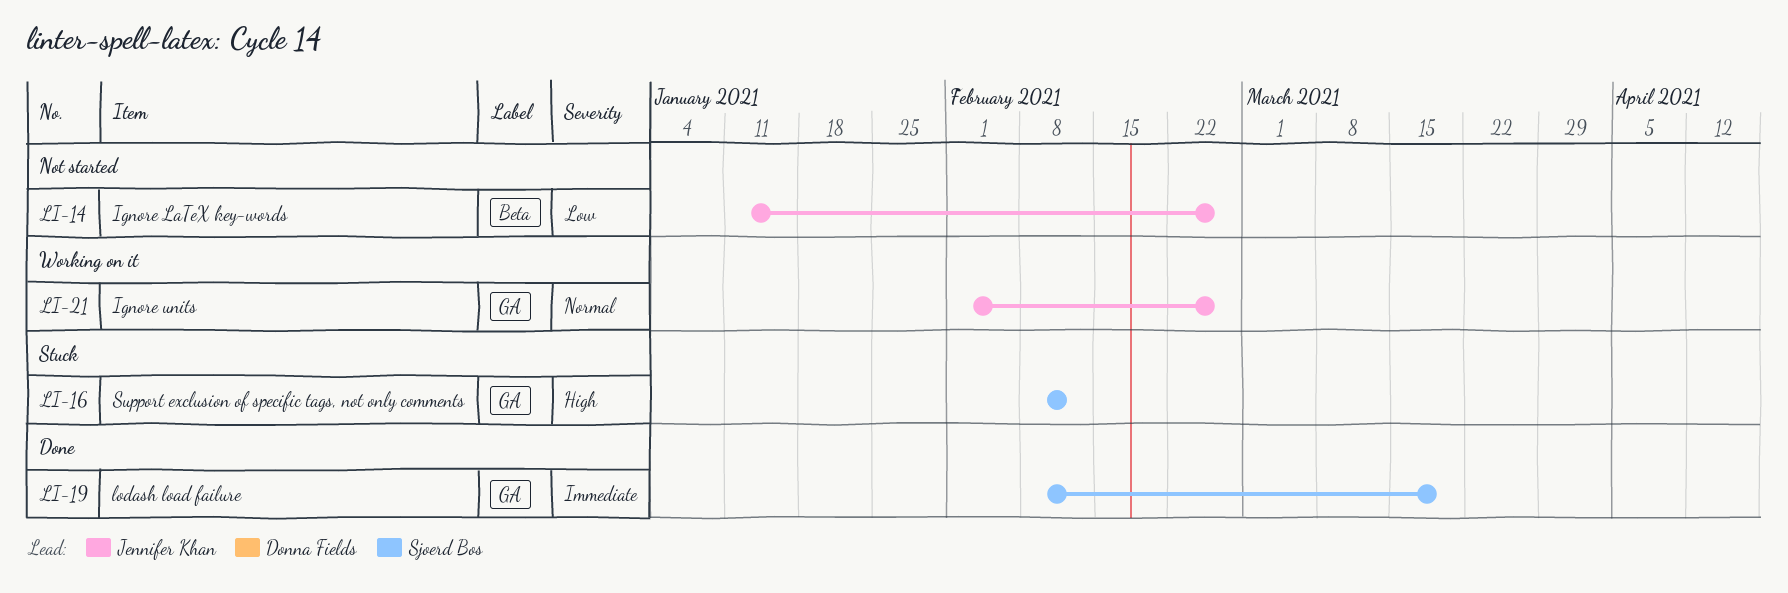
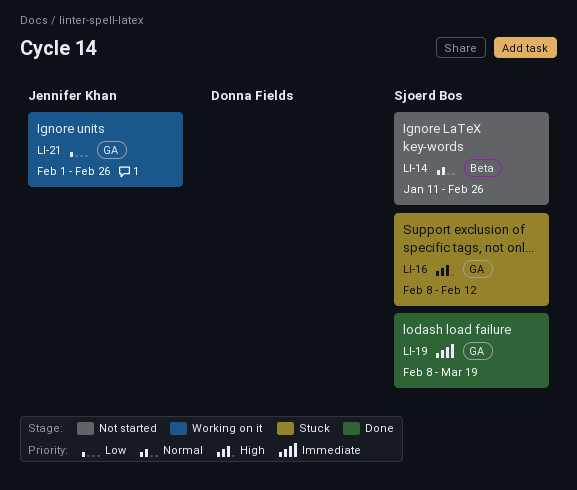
LI-14, owner: Jennifer Khan -> Sjoerd Bos
LI-14, priority: Low -> Normal
LI-21, priority: Normal -> Low

